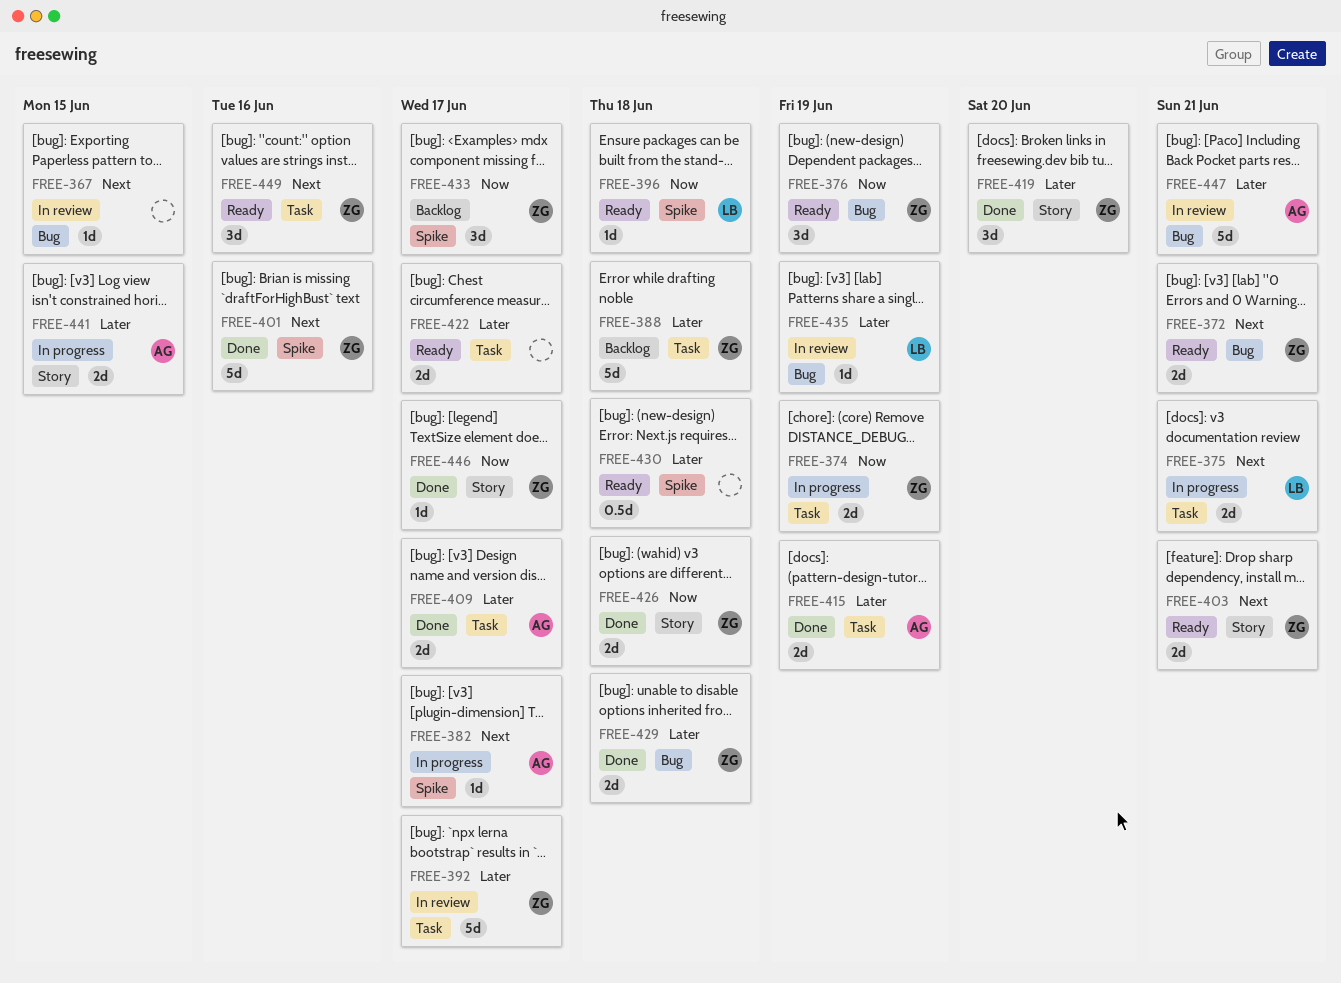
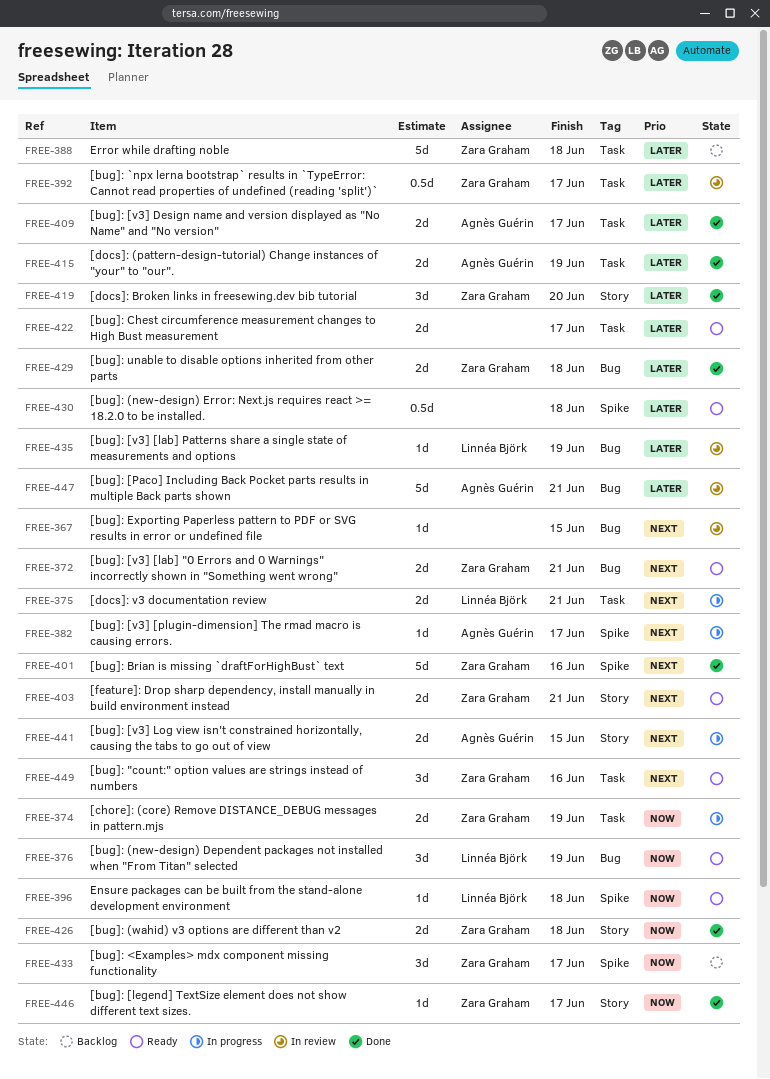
FREE-376, owner: Zara Graham -> Linnéa Björk
FREE-392, estimate: 5d -> 0.5d
FREE-441, priority: Later -> Next

